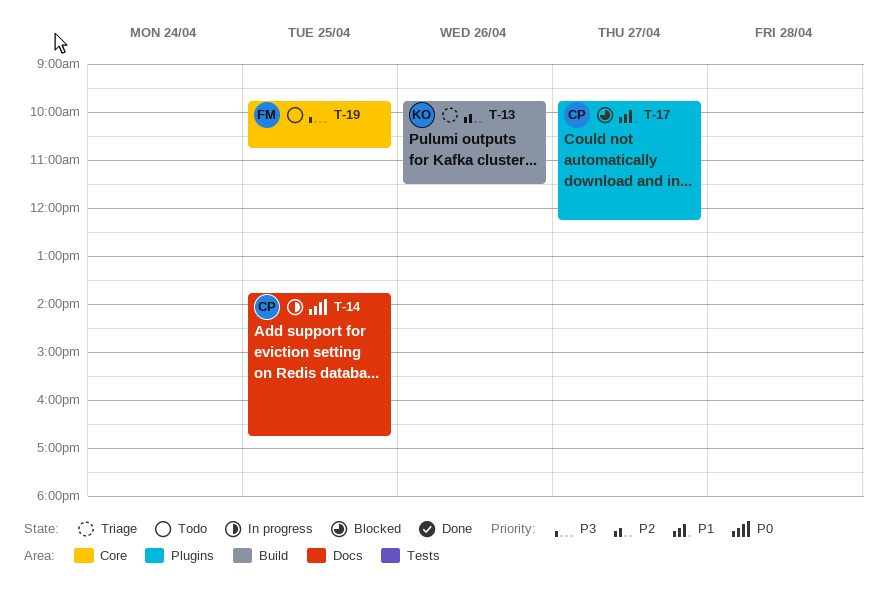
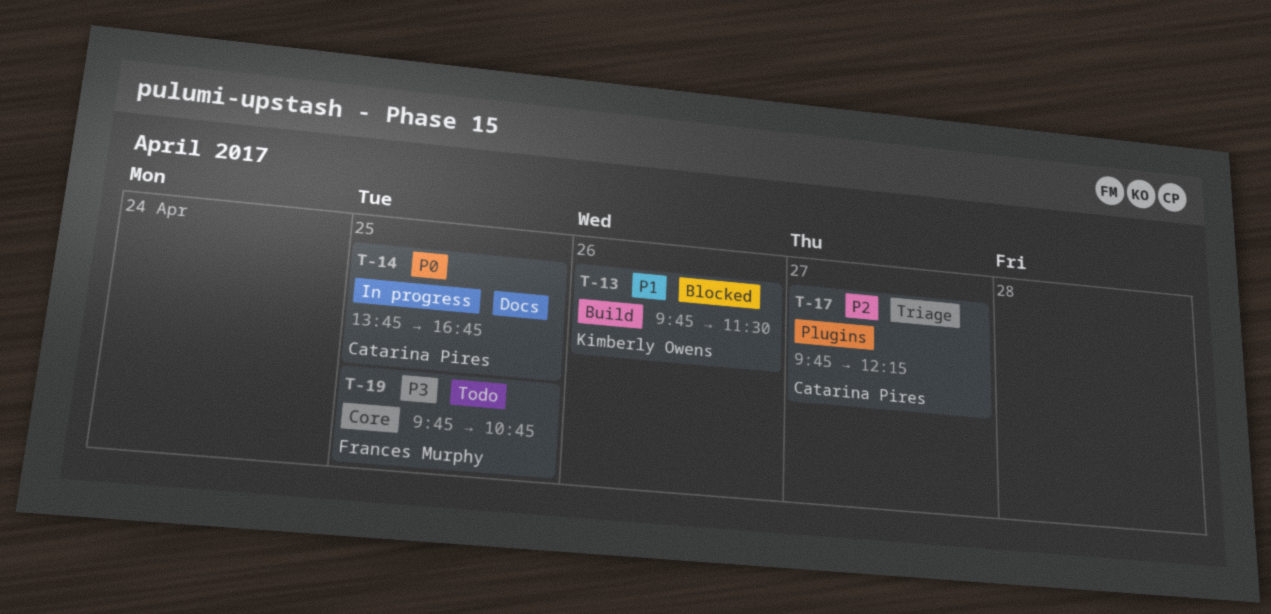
T-13, status: Triage -> Blocked
T-13, priority: P2 -> P1
T-17, status: Blocked -> Triage
T-17, priority: P1 -> P2

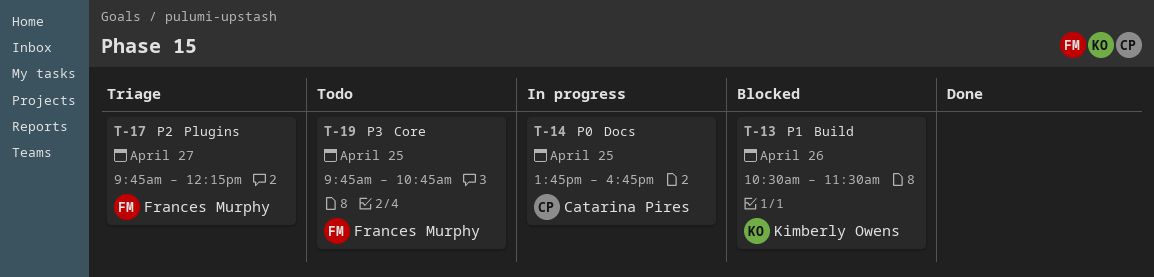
T-13, begins: 09:45 -> 10:30
T-17, owner: Catarina Pires -> Frances Murphy

